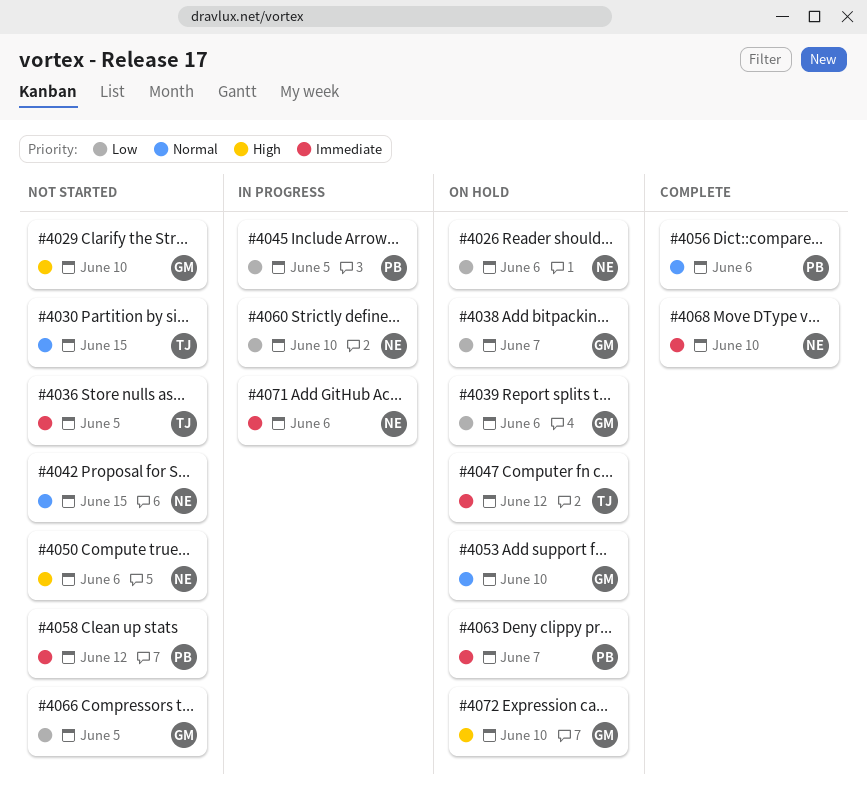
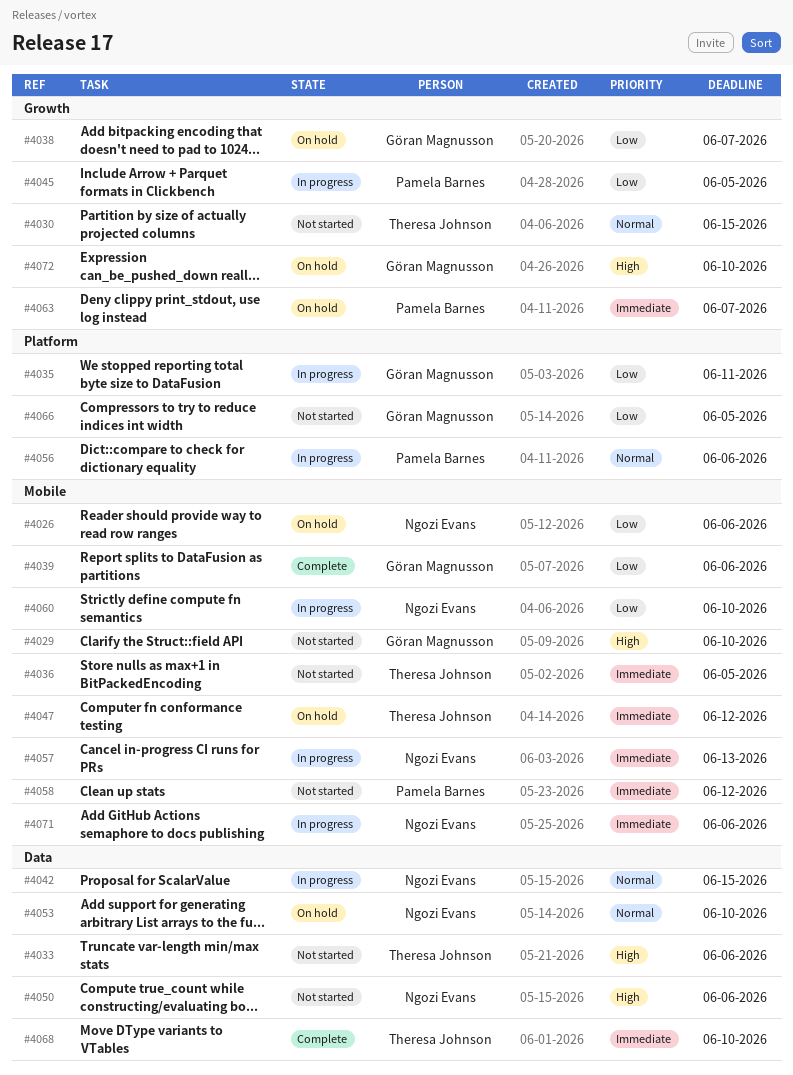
#4033: none -> present
#4035: none -> present
#4039, status: On hold -> Complete
#4042, status: Not started -> In progress
#4053, owner: Göran Magnusson -> Ngozi Evans
#4056, status: Complete -> In progress
#4057: none -> present
#4068, owner: Ngozi Evans -> Theresa Johnson

